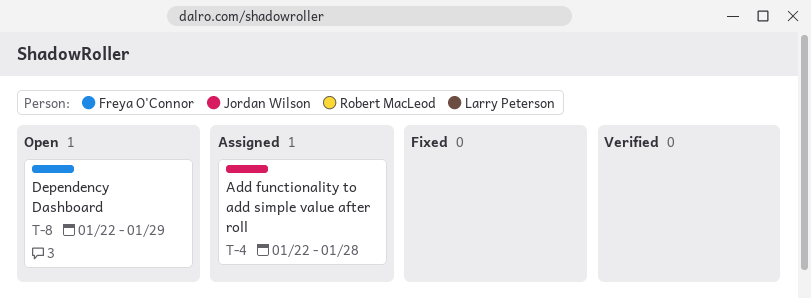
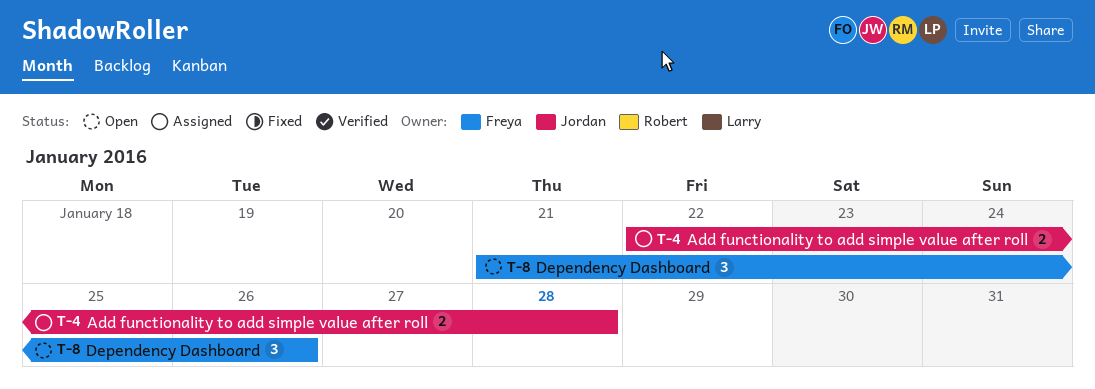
T-8, start: Jan 22 -> Jan 21
T-8, due: Jan 29 -> Jan 26

